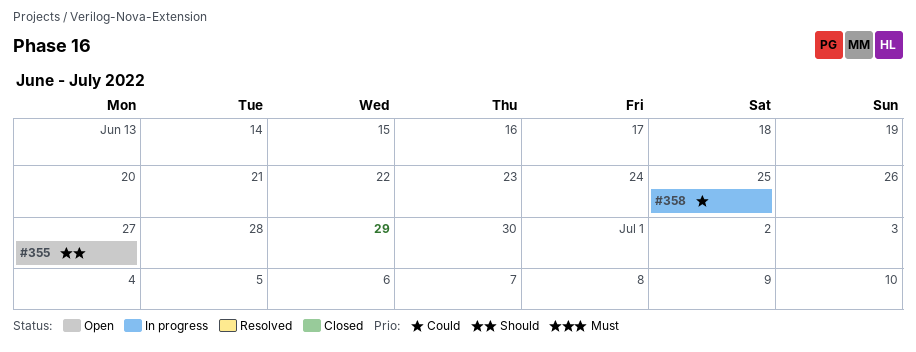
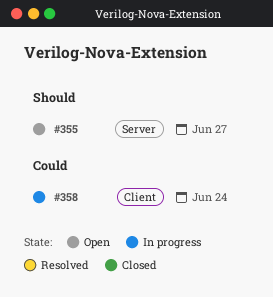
#358, due: Jun 25 -> Jun 24

